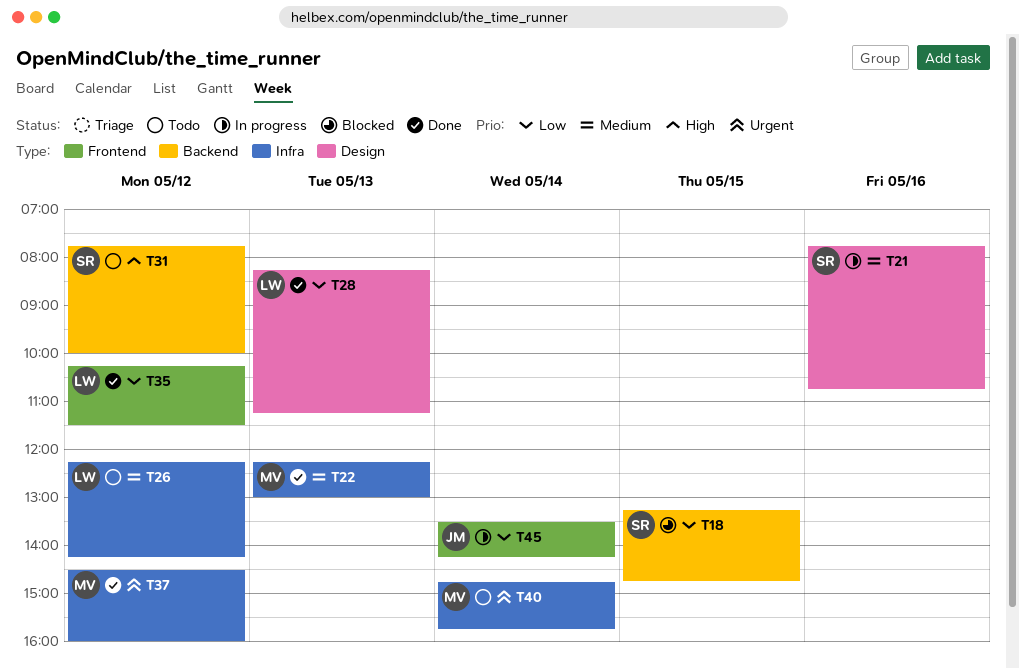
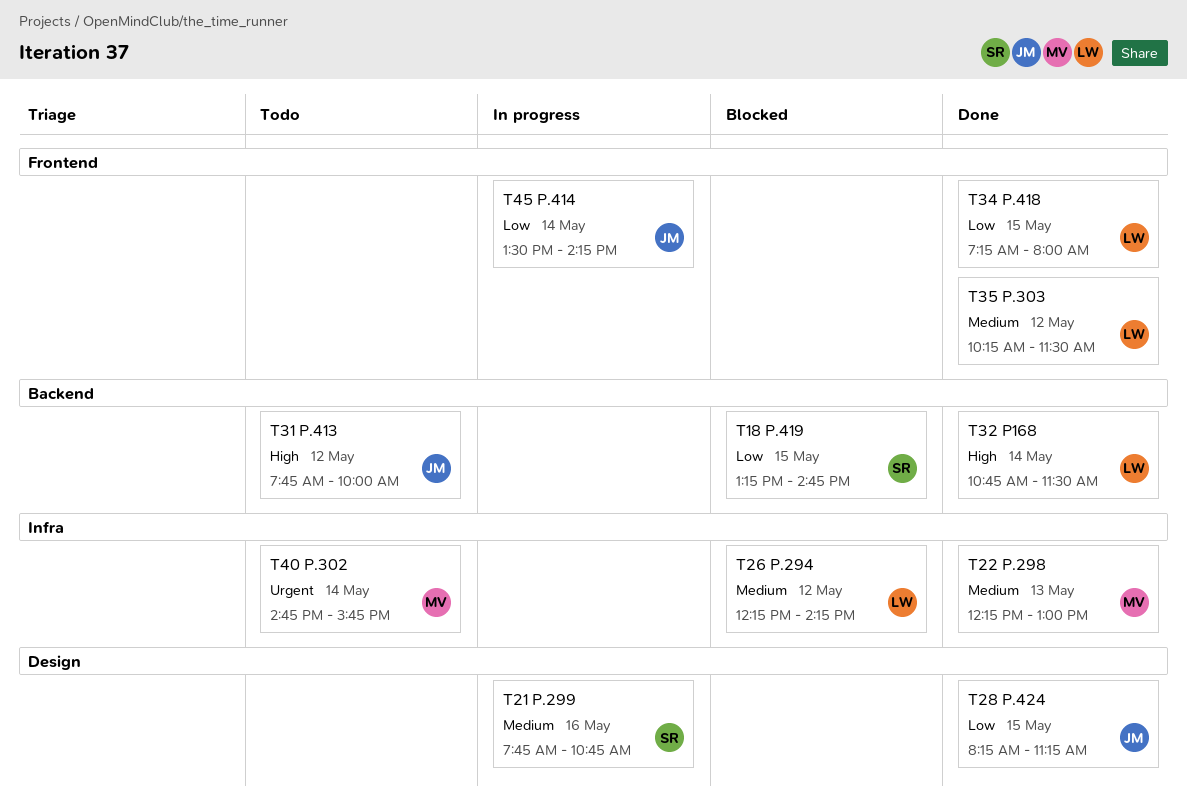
T26, status: Todo -> Blocked
T28, owner: LW -> JM
T28, day: May 13 -> May 15
T31, owner: SR -> JM
T32: none -> present
T34: none -> present
T35, priority: Low -> Medium
T37: present -> none

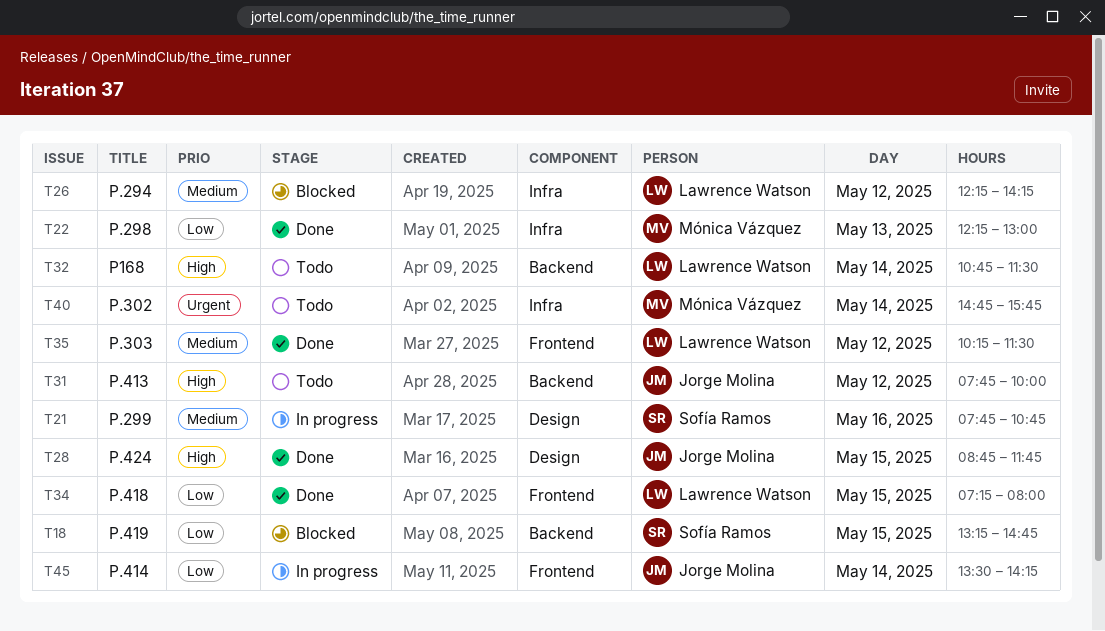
T22, priority: Medium -> Low
T28, priority: Low -> High
T28, begins: 08:15 -> 08:45
T28, ends: 11:15 -> 11:45
T32, status: Done -> Todo

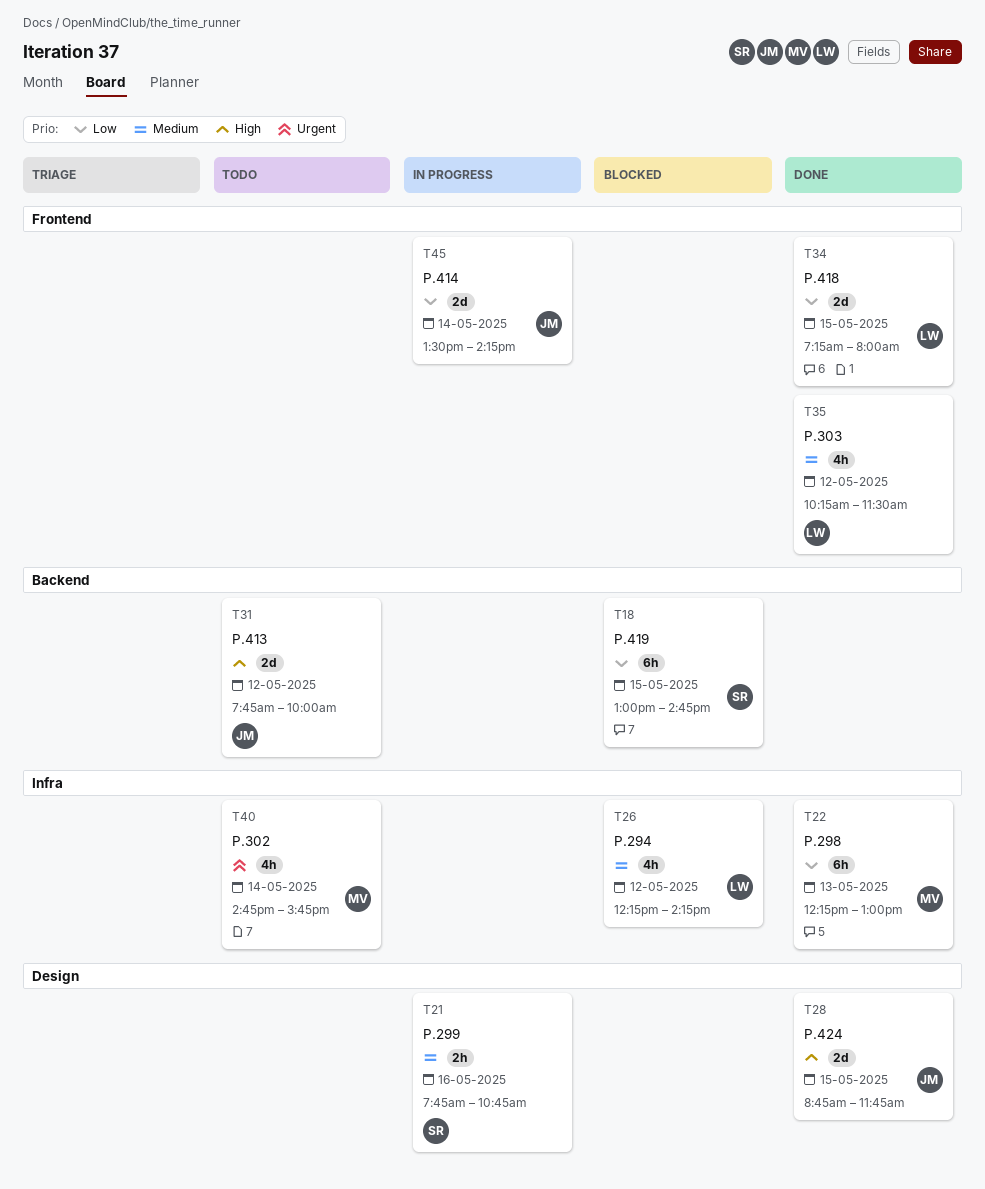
T18, begins: 13:15 -> 13:00
T32: present -> none

